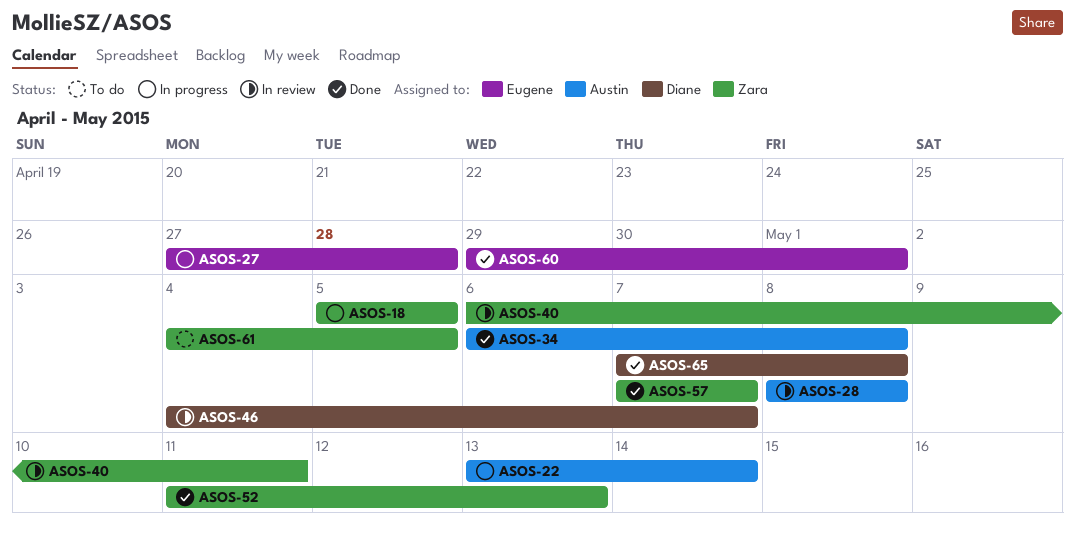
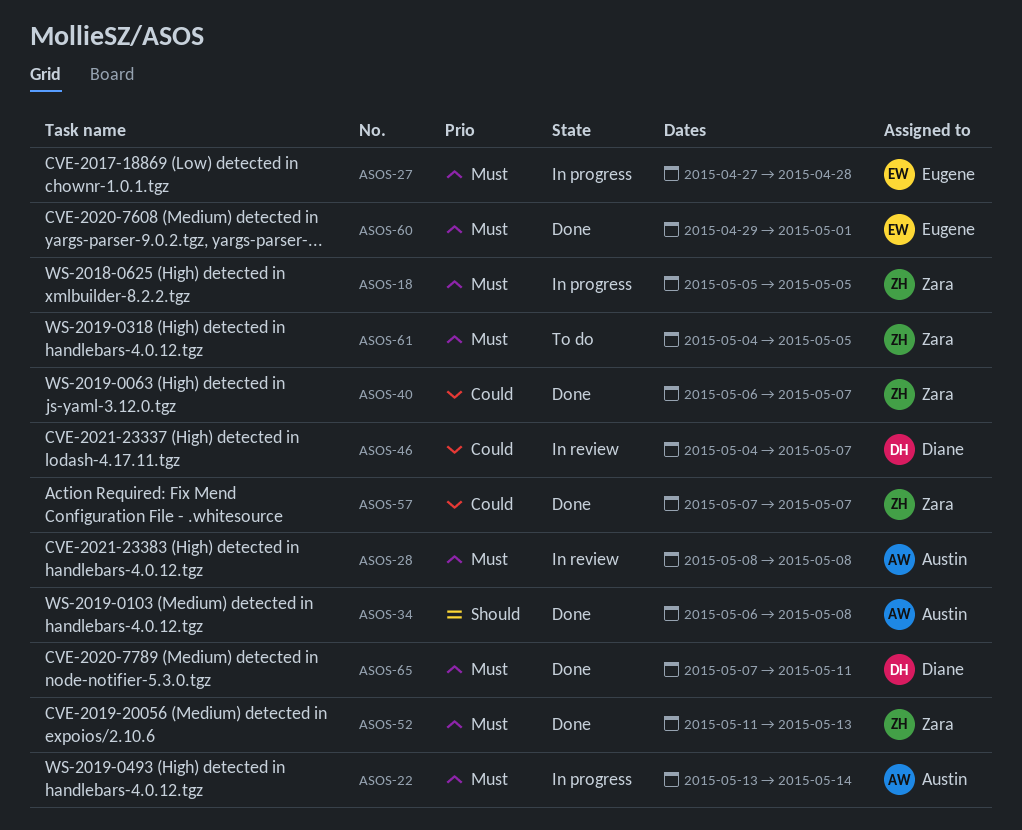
ASOS-40, status: In review -> Done
ASOS-40, due: May 11 -> May 7
ASOS-65, due: May 8 -> May 11

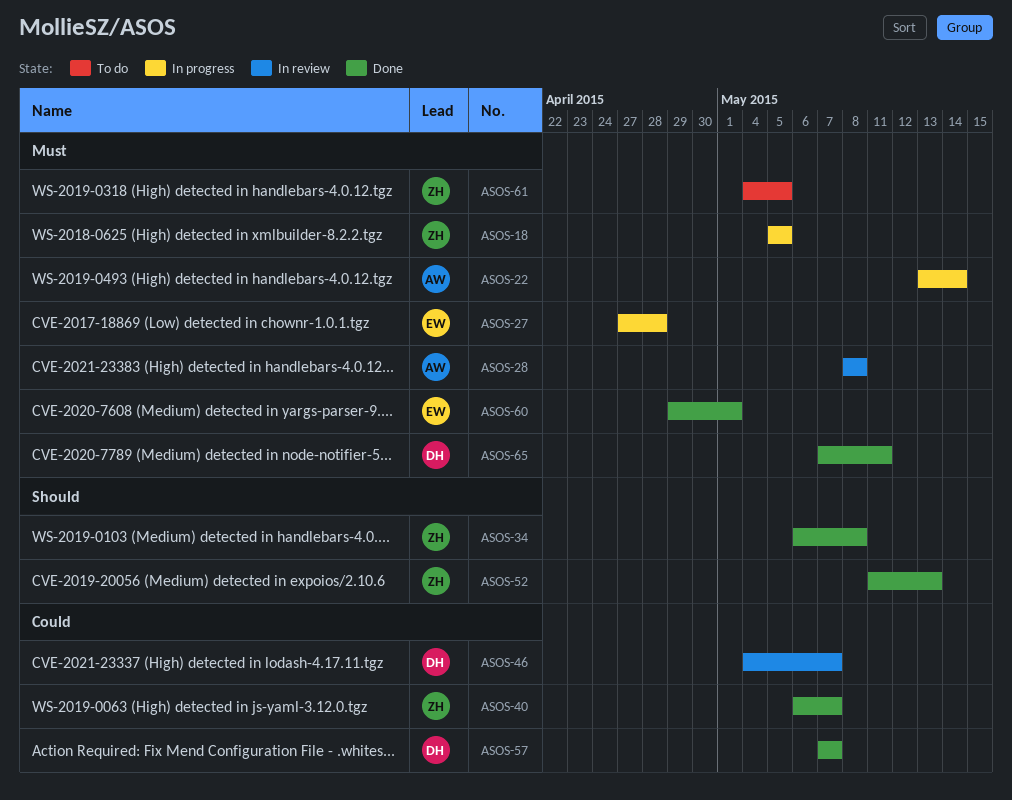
ASOS-34, owner: Austin -> Zara
ASOS-52, priority: Must -> Should
ASOS-57, owner: Zara -> Diane

